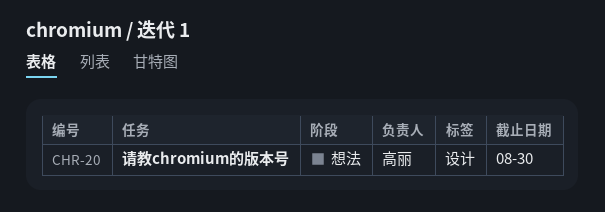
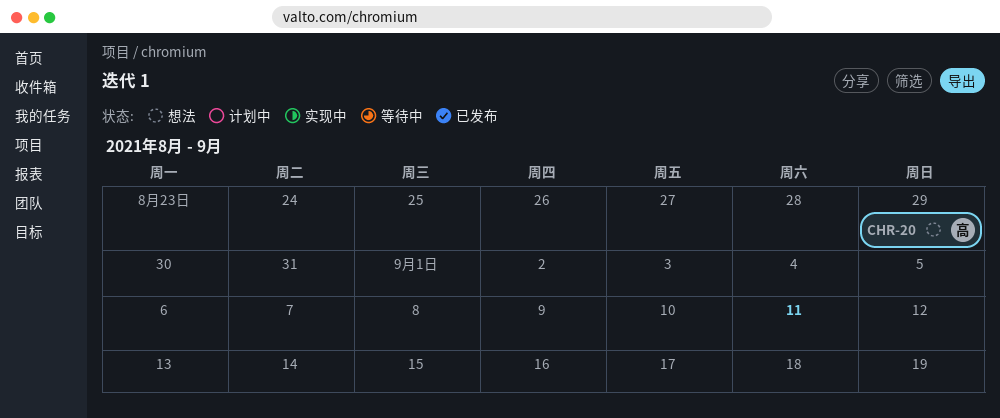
CHR-20, due: Aug 30 -> Aug 29

